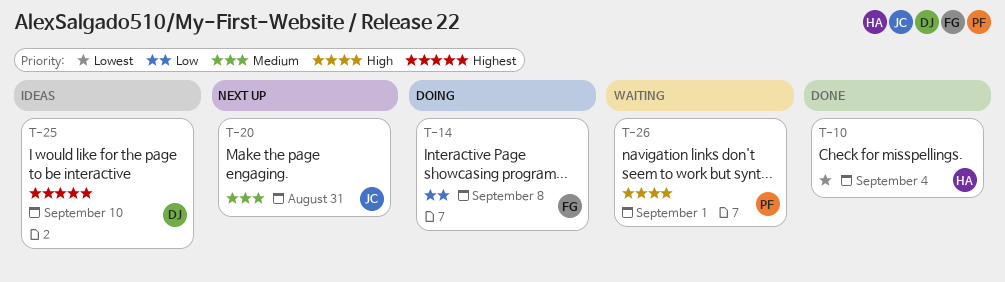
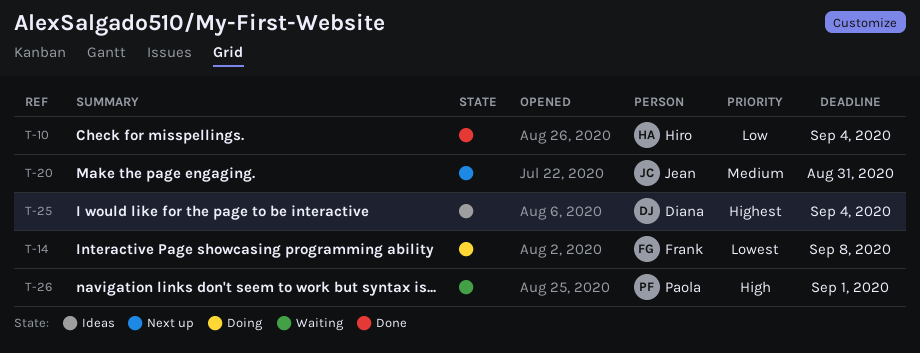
T-10, priority: Lowest -> Low
T-14, priority: Low -> Lowest
T-25, due: Sep 10 -> Sep 4

